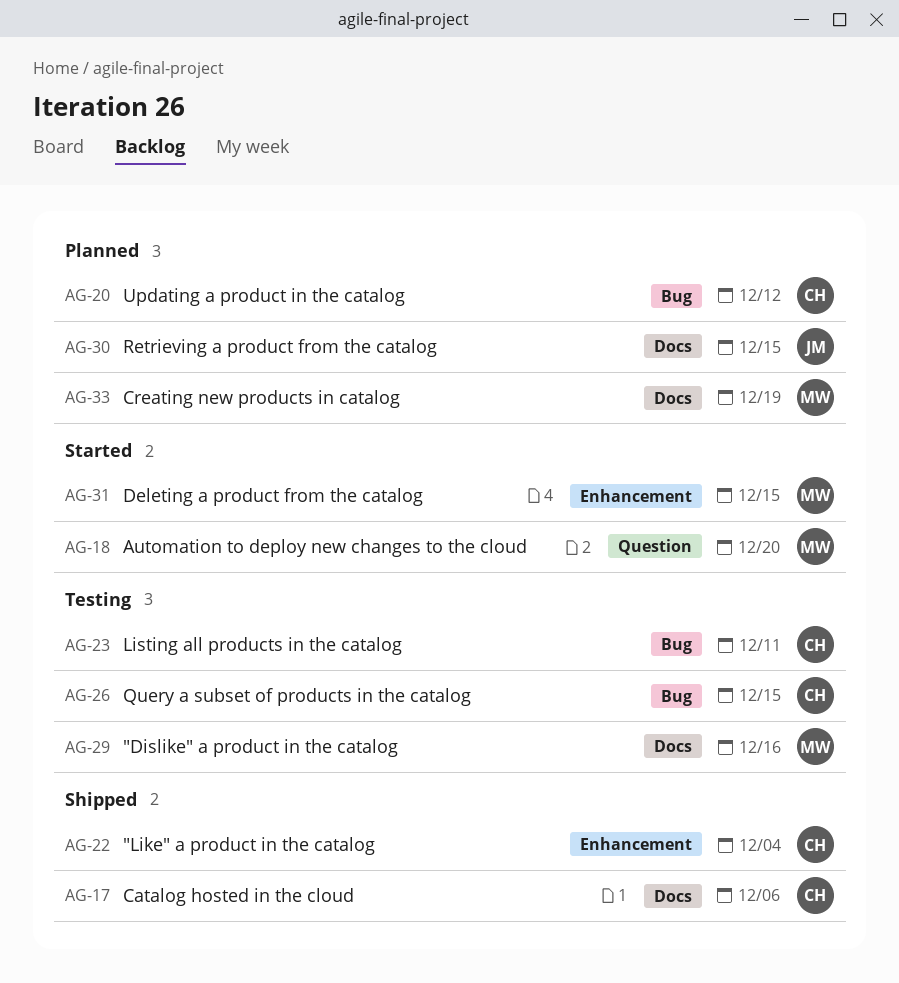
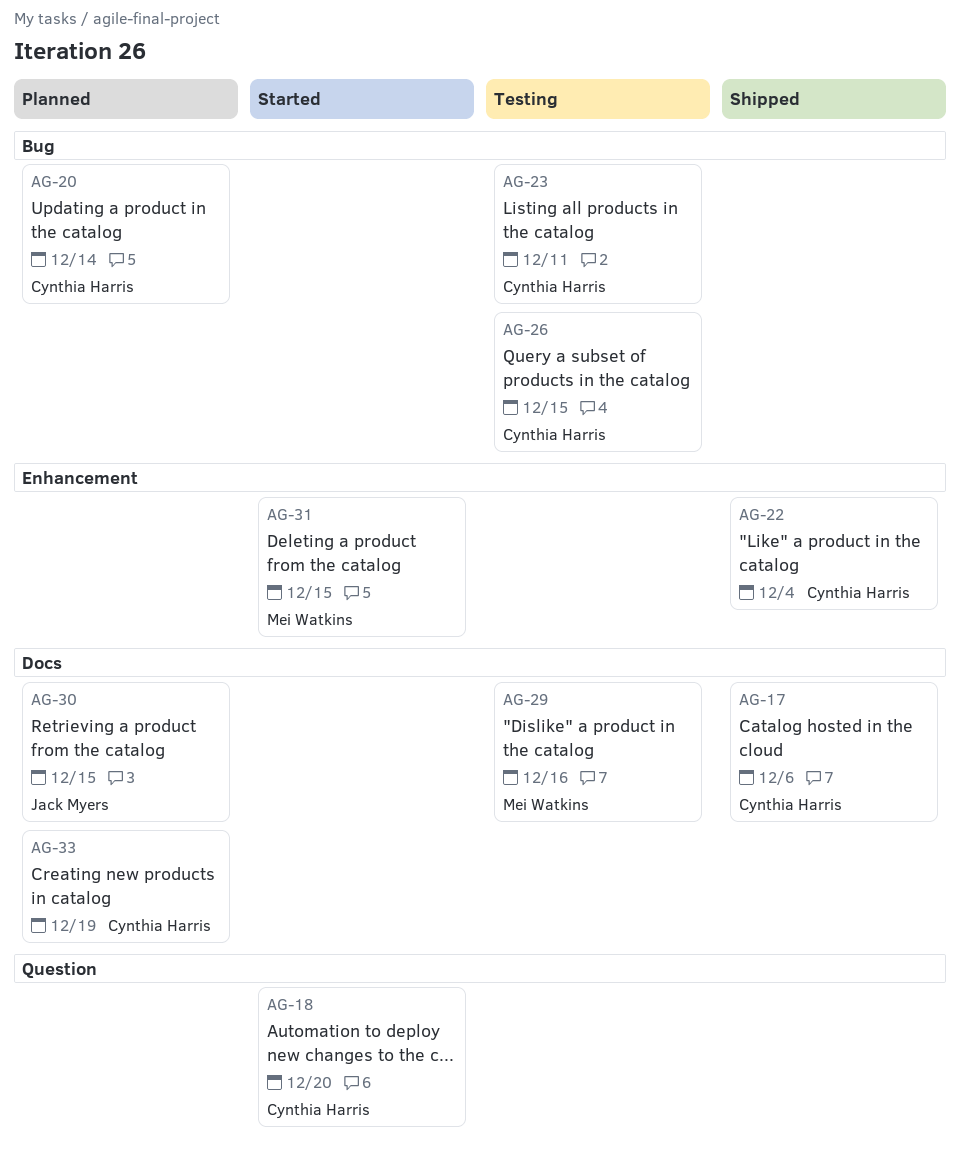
AG-18, owner: Mei Watkins -> Cynthia Harris
AG-20, due: Dec 12 -> Dec 14
AG-33, owner: Mei Watkins -> Cynthia Harris

